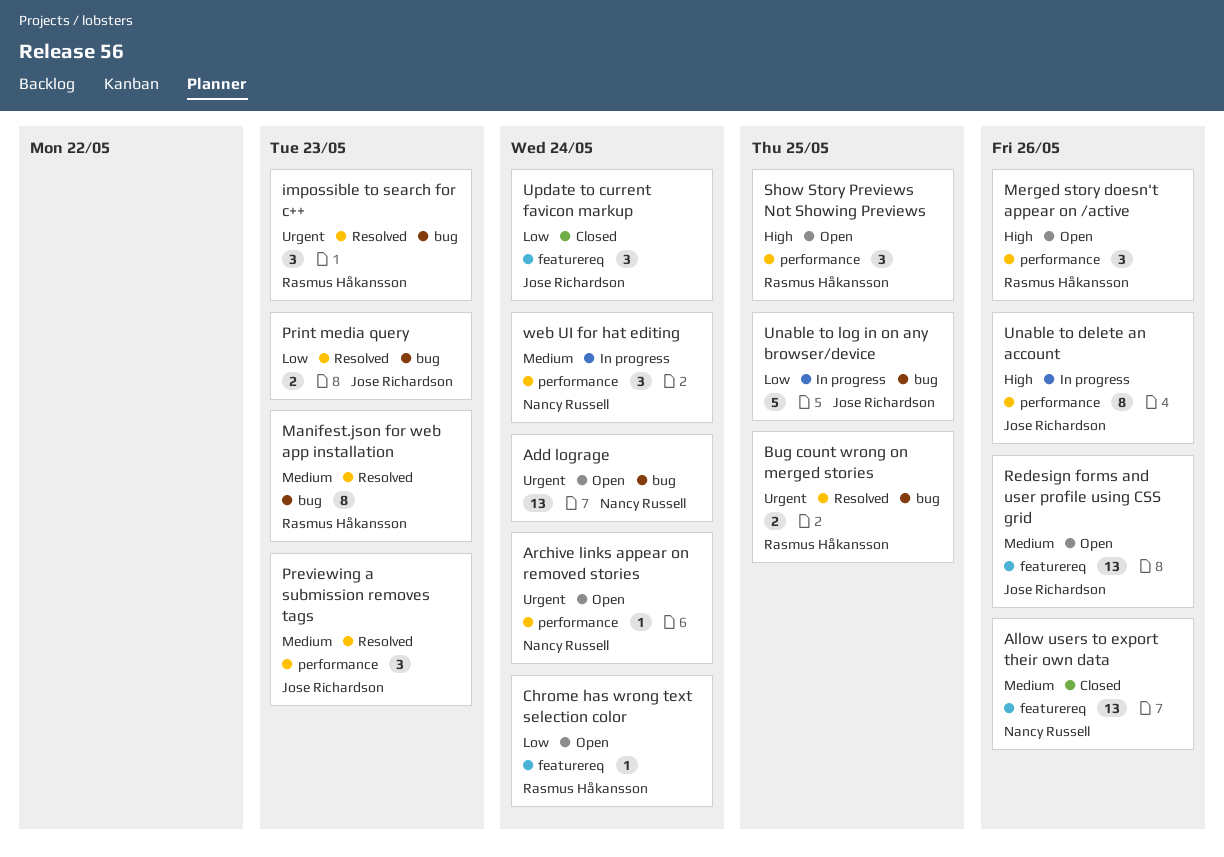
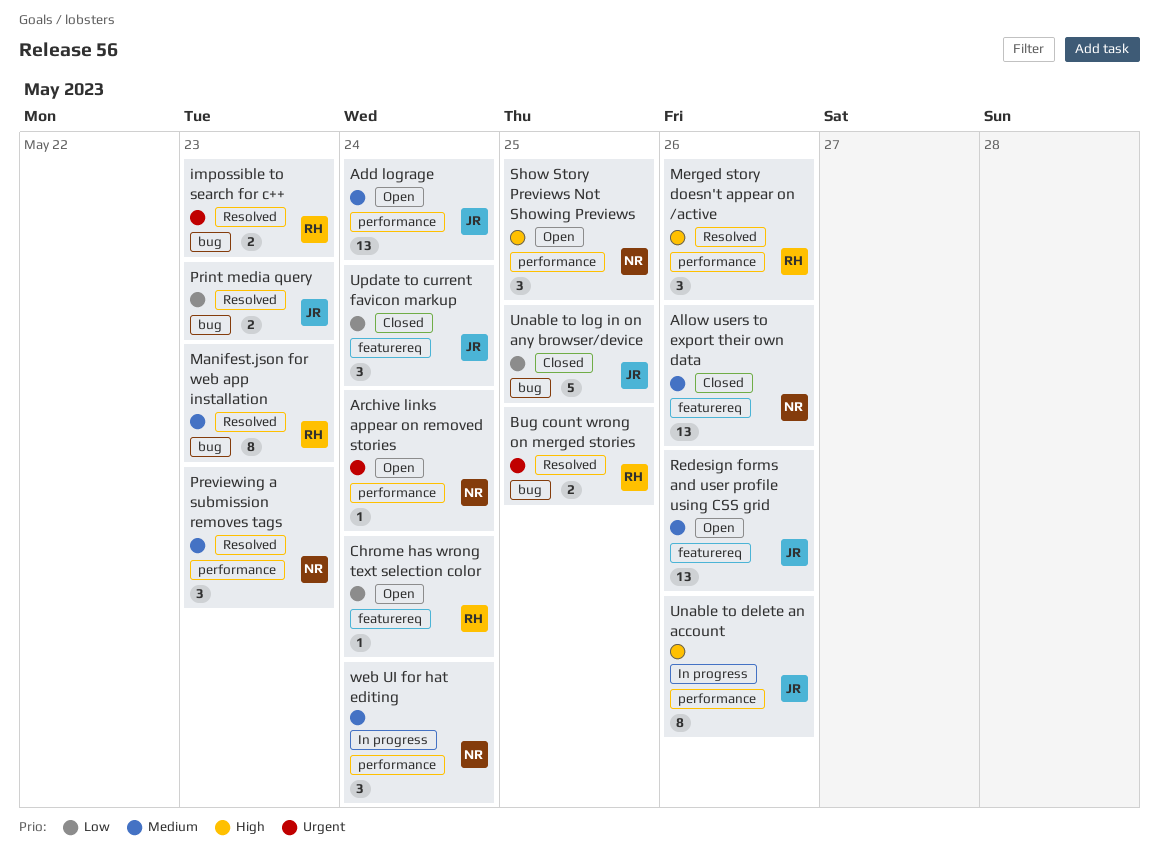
Add lograge, owner: Nancy Russell -> Jose Richardson
Add lograge, priority: Urgent -> Medium
Add lograge, label: bug -> performance
impossible to search for c++, estimate: 3 -> 2
Merged story doesn't appear on /active, status: Open -> Resolved
Previewing a submission removes tags, owner: Jose Richardson -> Nancy Russell
Show Story Previews Not Showing Previews, owner: Rasmus Håkansson -> Nancy Russell
Unable to log in on any browser/device, status: In progress -> Closed

